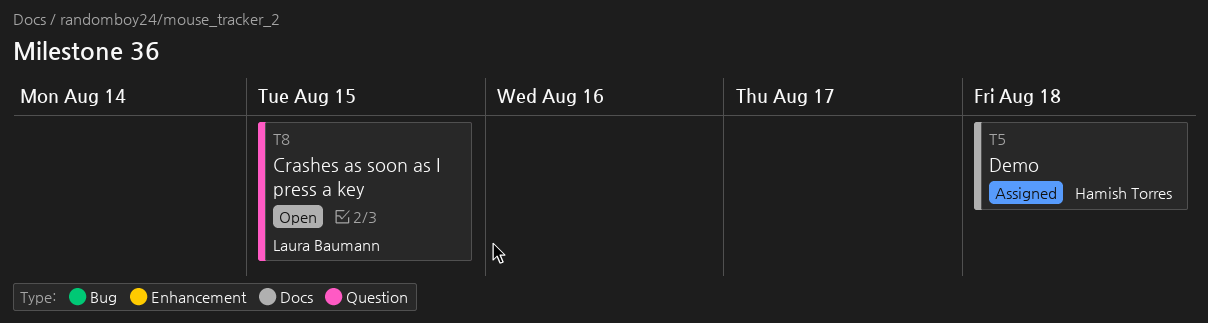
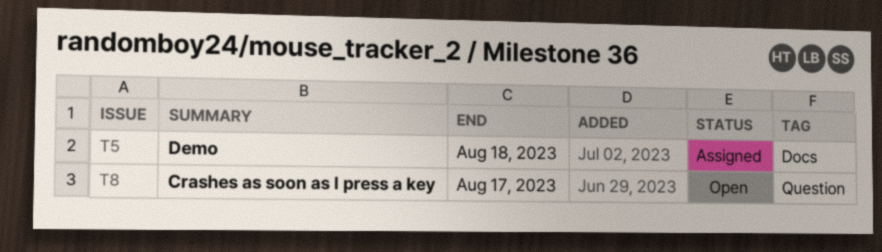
T8, due: Aug 15 -> Aug 17

